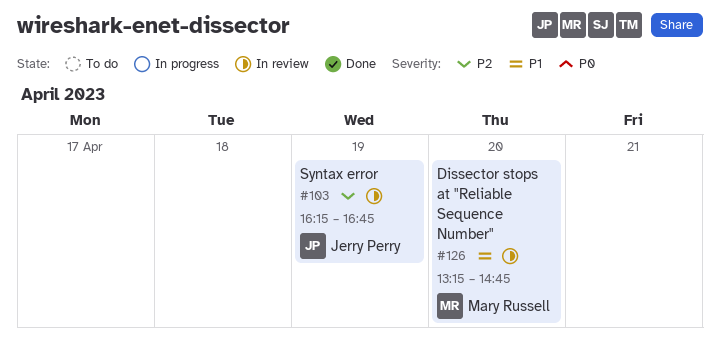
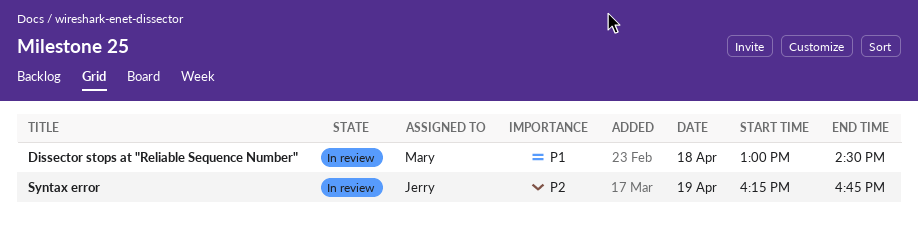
Dissector stops at "Reliable Sequence Number", day: Apr 20 -> Apr 18
Dissector stops at "Reliable Sequence Number", begins: 13:15 -> 13:00
Dissector stops at "Reliable Sequence Number", ends: 14:45 -> 14:30

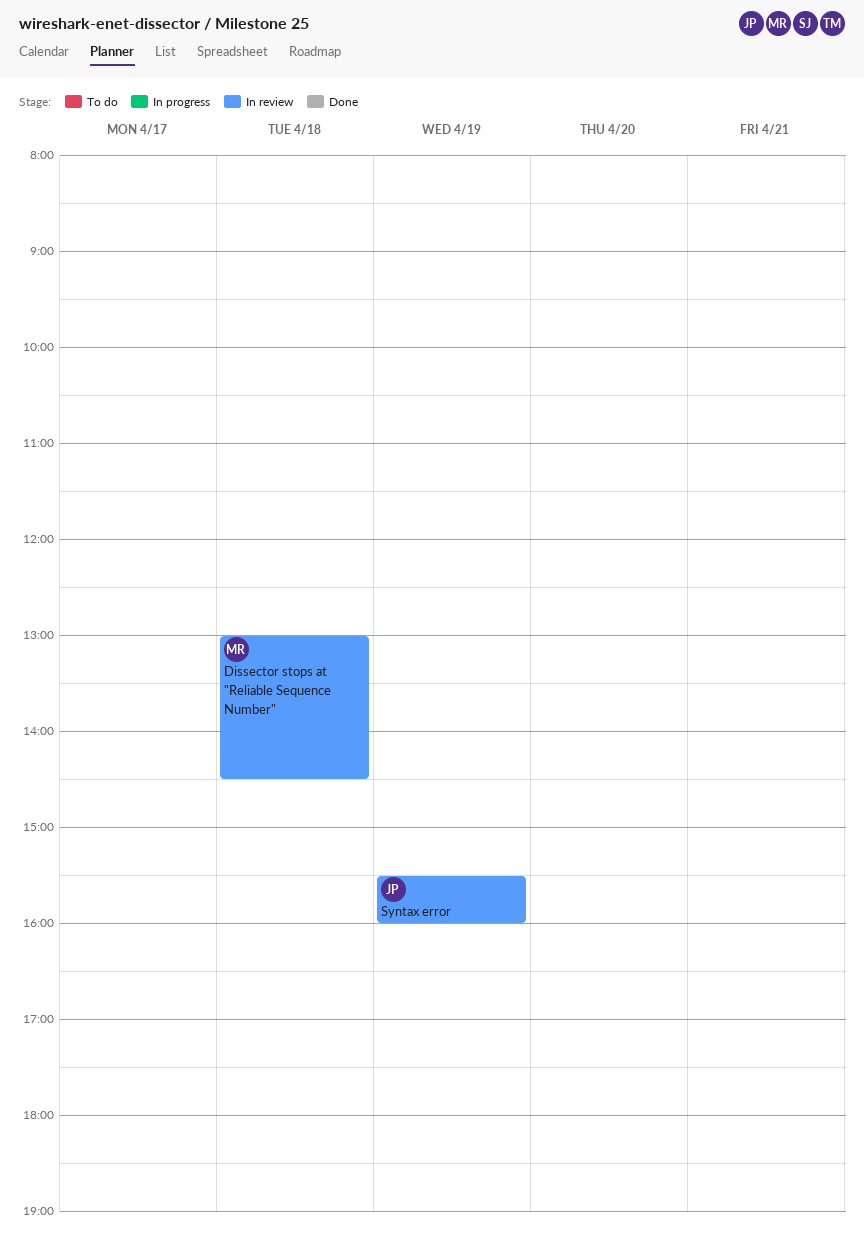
Syntax error, begins: 16:15 -> 15:30
Syntax error, ends: 16:45 -> 16:00

